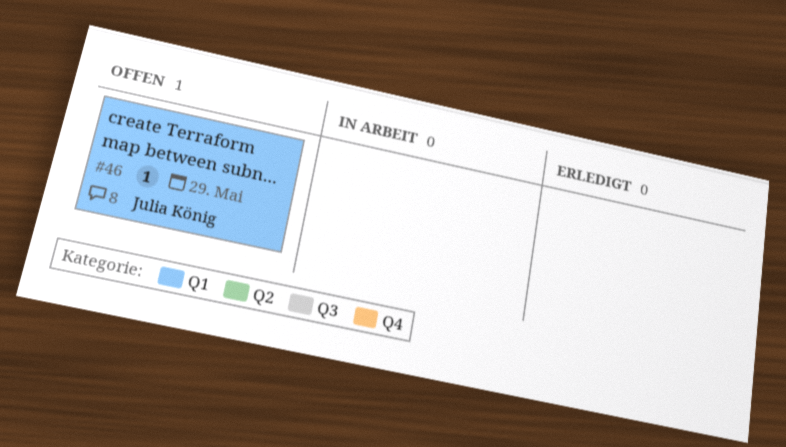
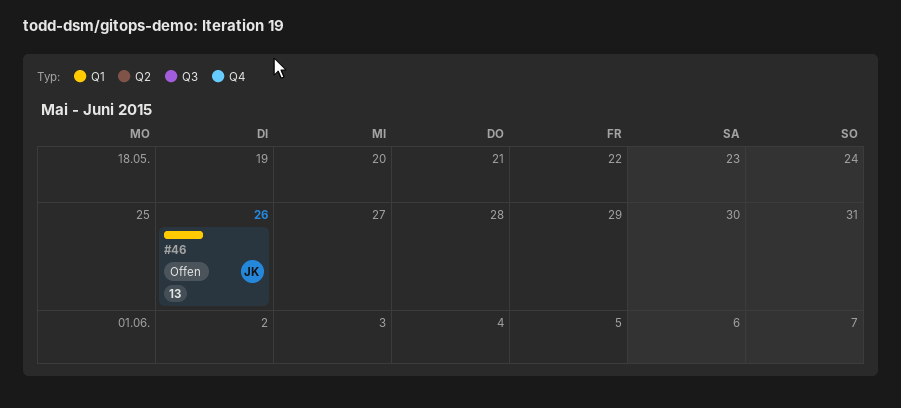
#46, estimate: 1 -> 13
#46, due: May 29 -> May 26

